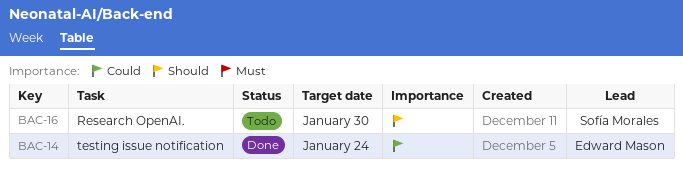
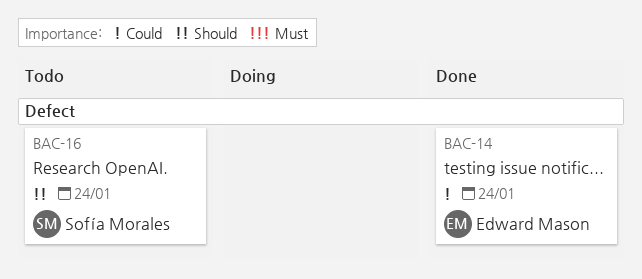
BAC-16, due: Jan 30 -> Jan 24

